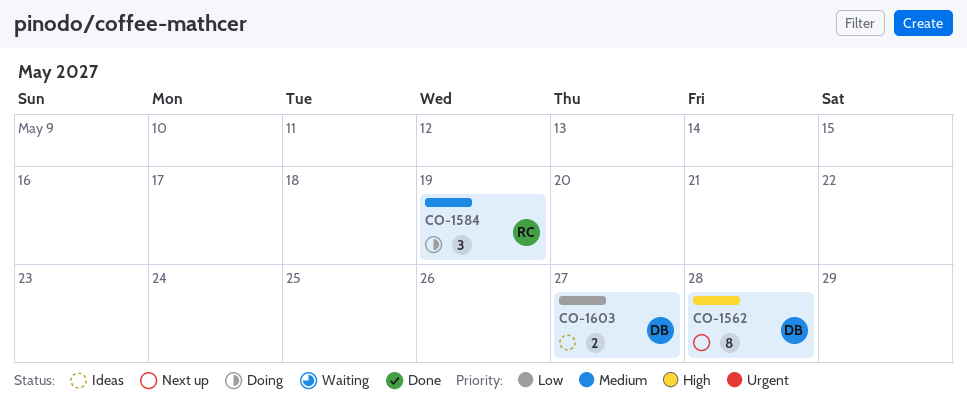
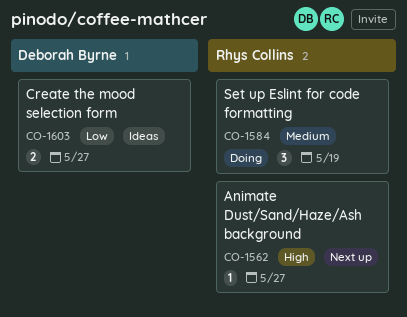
CO-1562, owner: Deborah Byrne -> Rhys Collins
CO-1562, estimate: 8 -> 1
CO-1562, due: May 28 -> May 27

